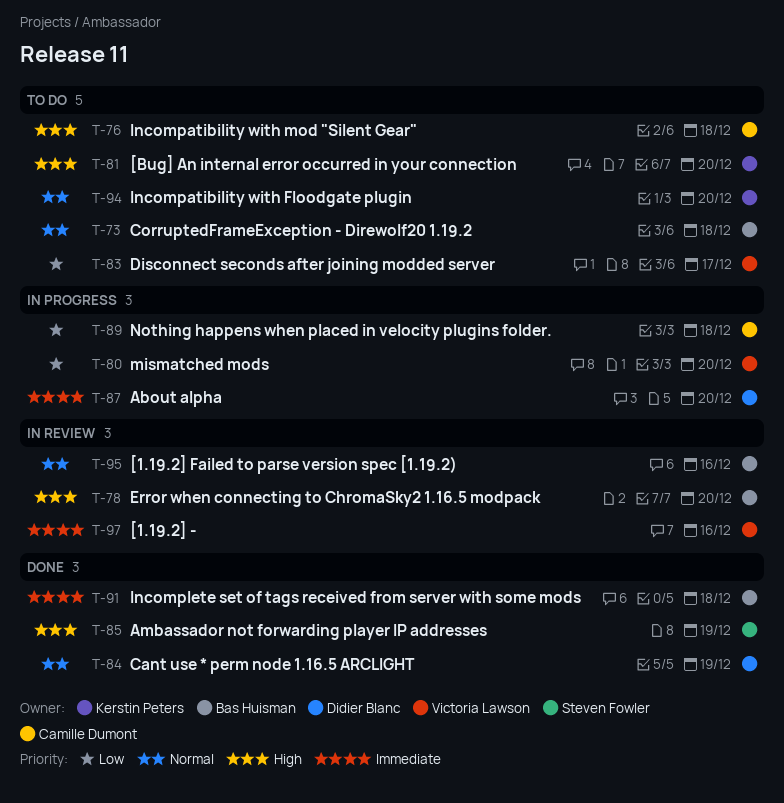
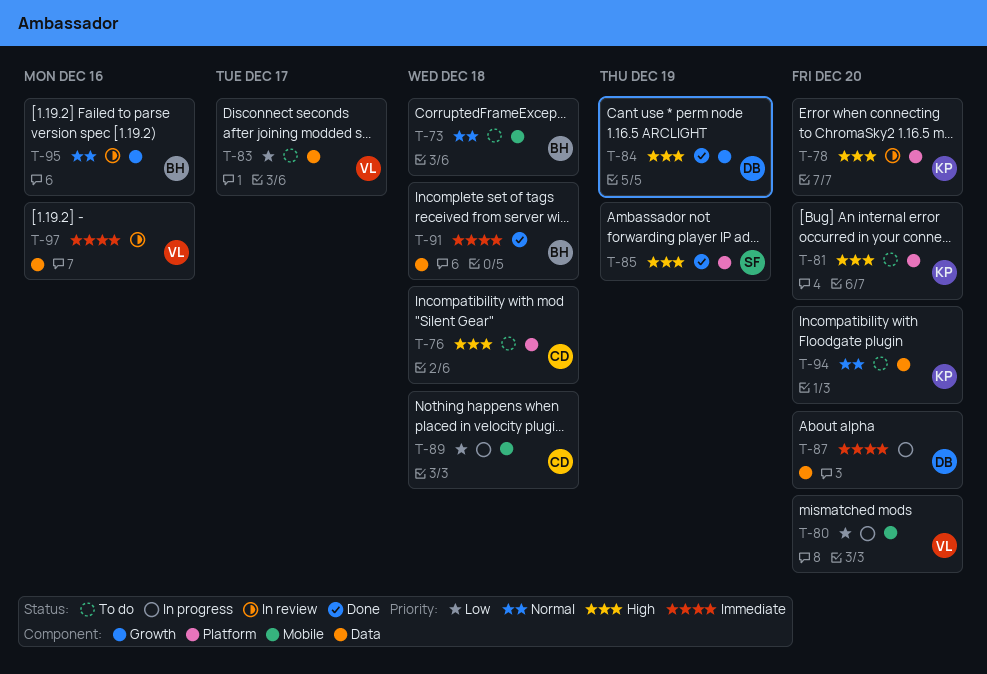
T-78, owner: Bas Huisman -> Kerstin Peters
T-84, priority: Normal -> High

